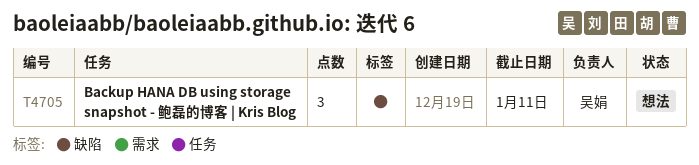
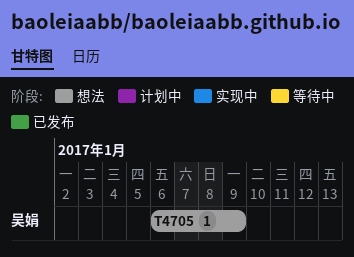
T4705, estimate: 3 -> 1
T4705, due: Jan 11 -> Jan 9

